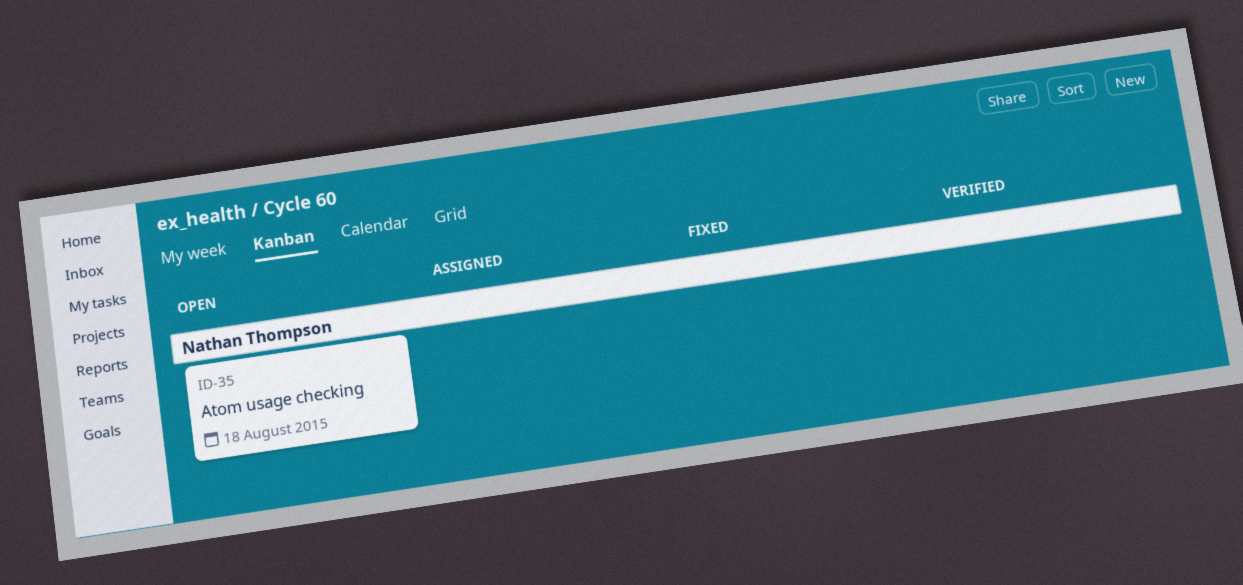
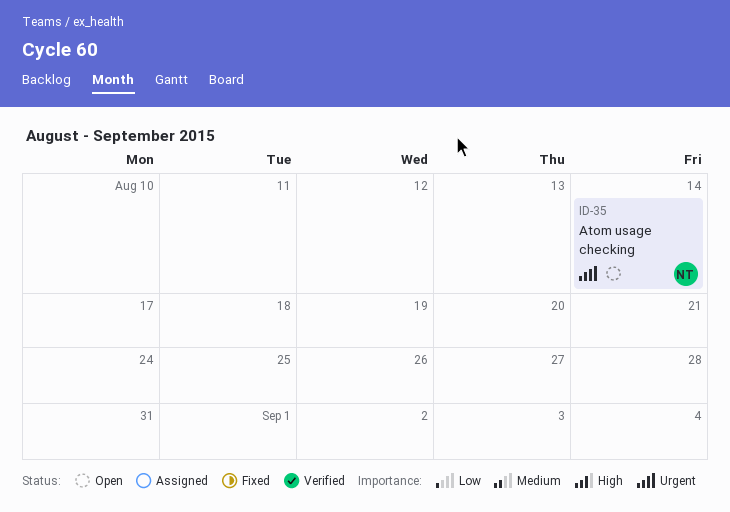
ID-35, due: Aug 18 -> Aug 14

